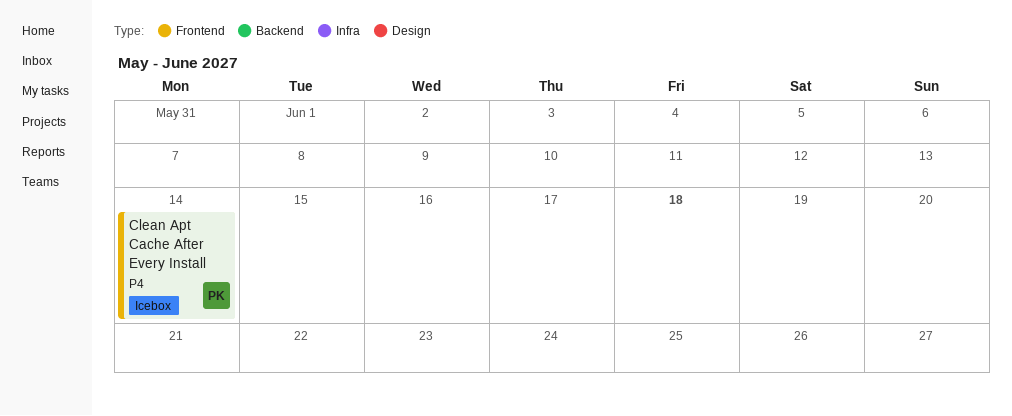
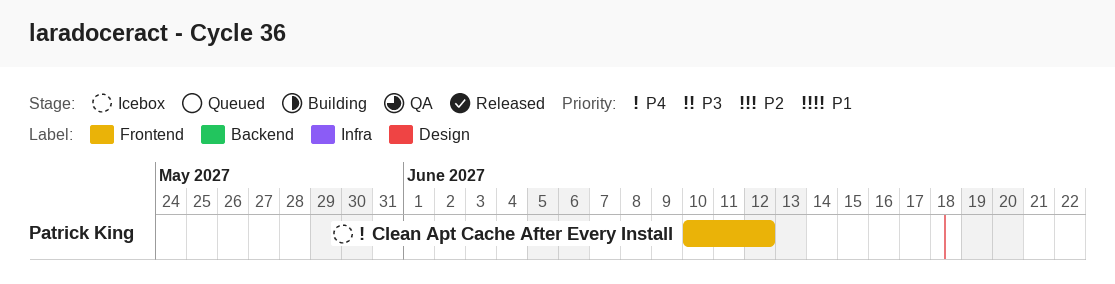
Clean Apt Cache After Every Install, due: Jun 14 -> Jun 12

